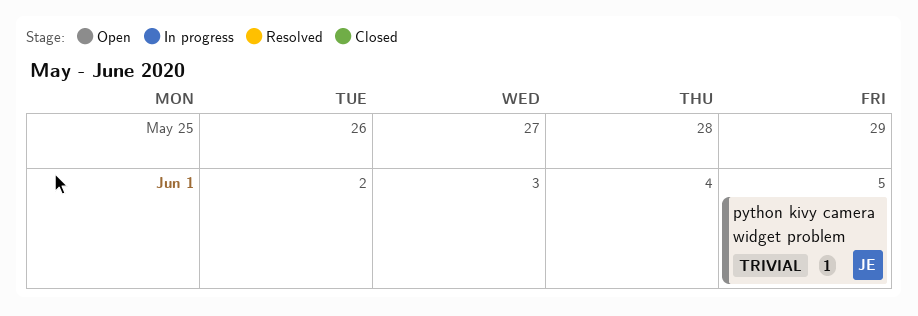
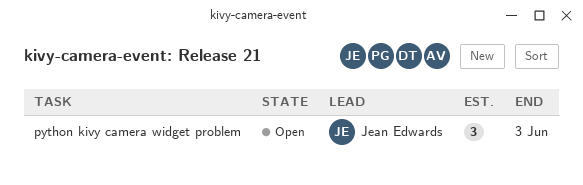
python kivy camera widget problem, estimate: 1 -> 3
python kivy camera widget problem, due: Jun 5 -> Jun 3

